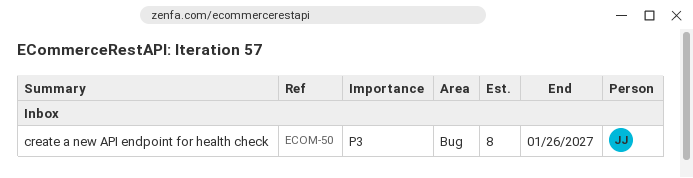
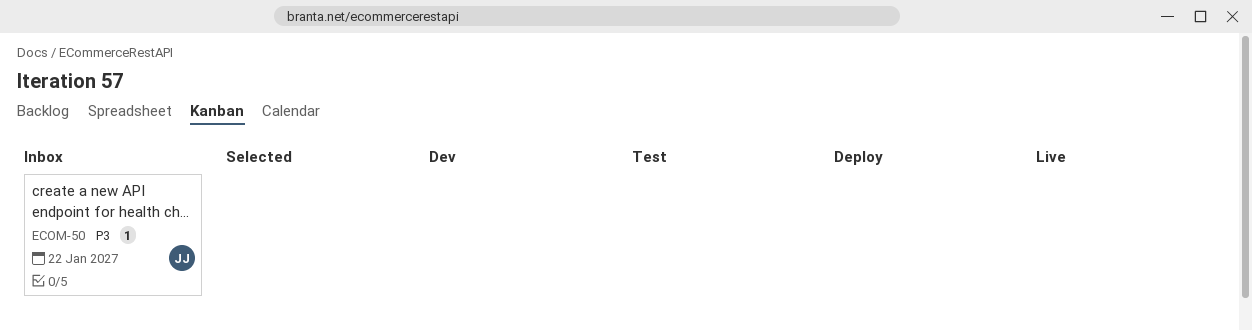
ECOM-50, estimate: 8 -> 1
ECOM-50, due: Jan 26 -> Jan 22

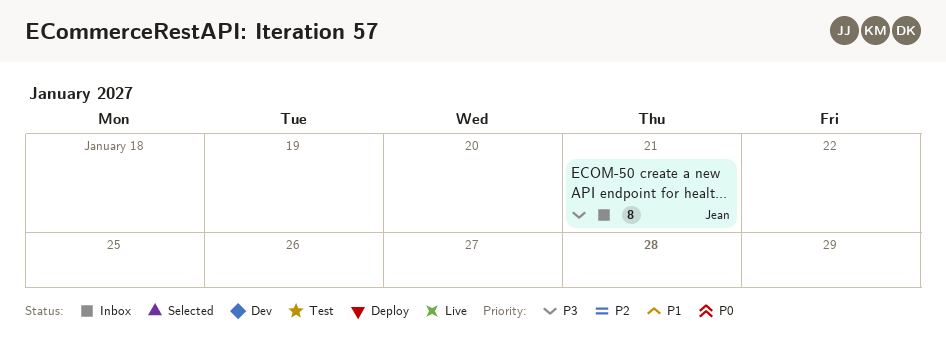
ECOM-50, estimate: 1 -> 8
ECOM-50, due: Jan 22 -> Jan 21

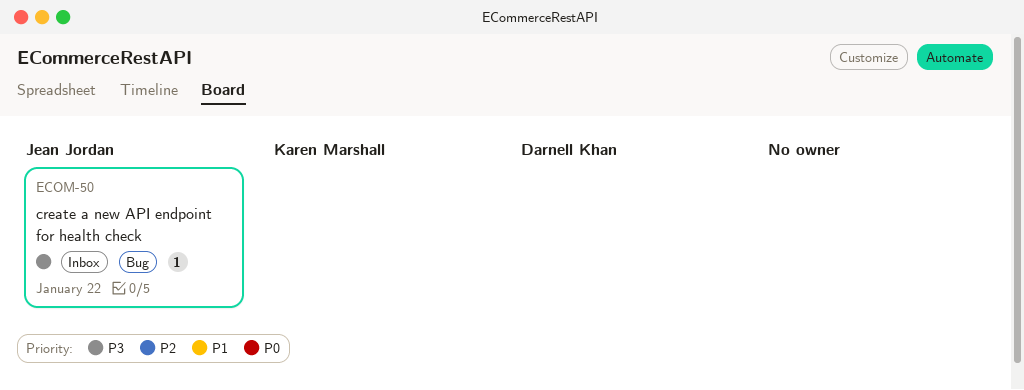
ECOM-50, estimate: 8 -> 1
ECOM-50, due: Jan 21 -> Jan 22

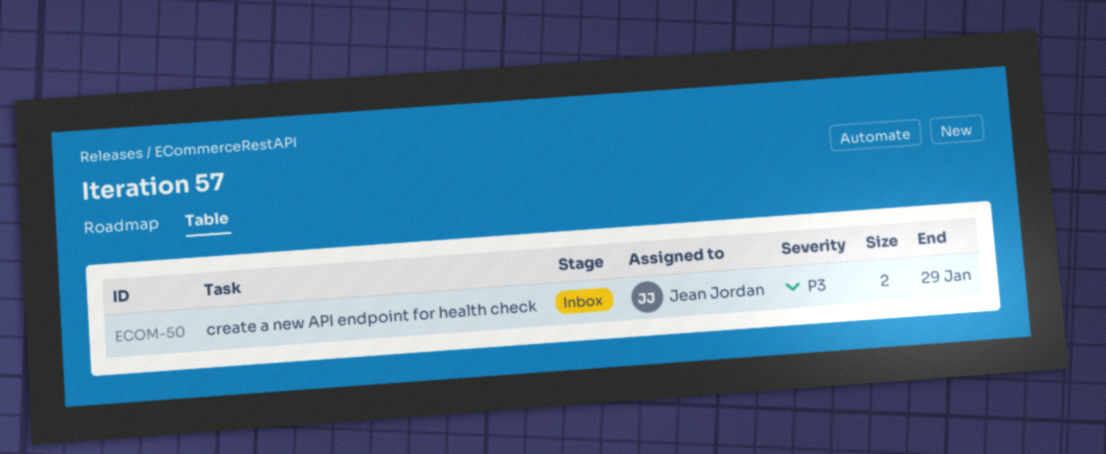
ECOM-50, estimate: 1 -> 2
ECOM-50, due: Jan 22 -> Jan 29

